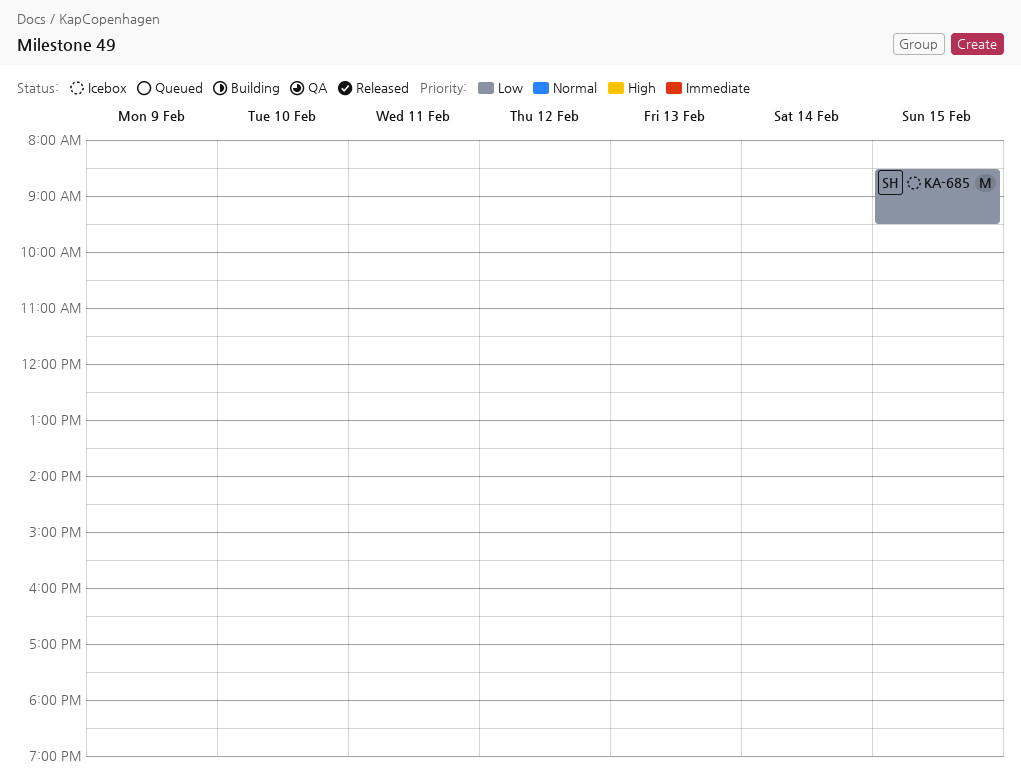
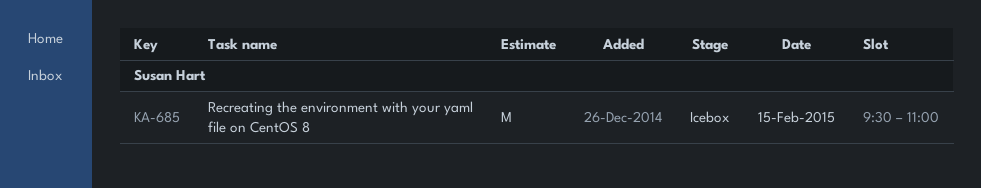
KA-685, begins: 08:30 -> 09:30
KA-685, ends: 09:30 -> 11:00

